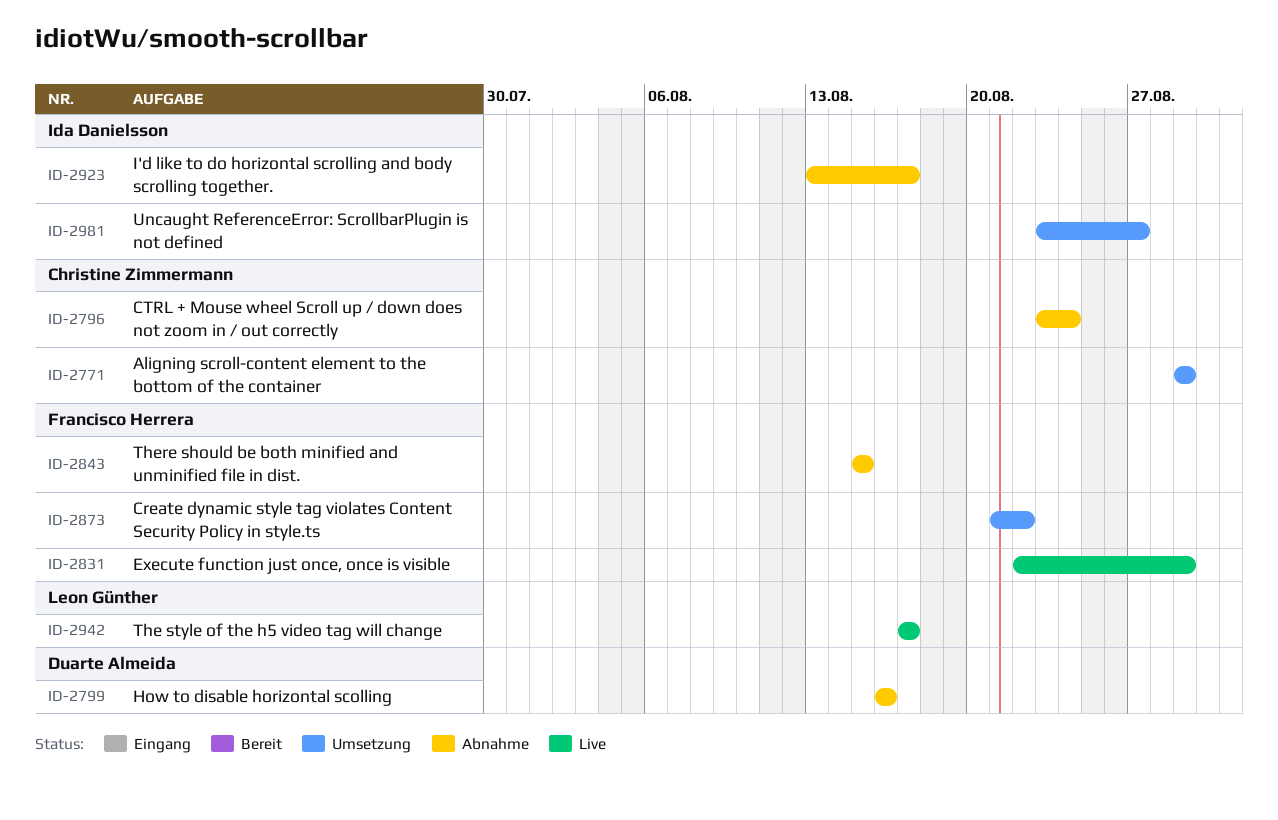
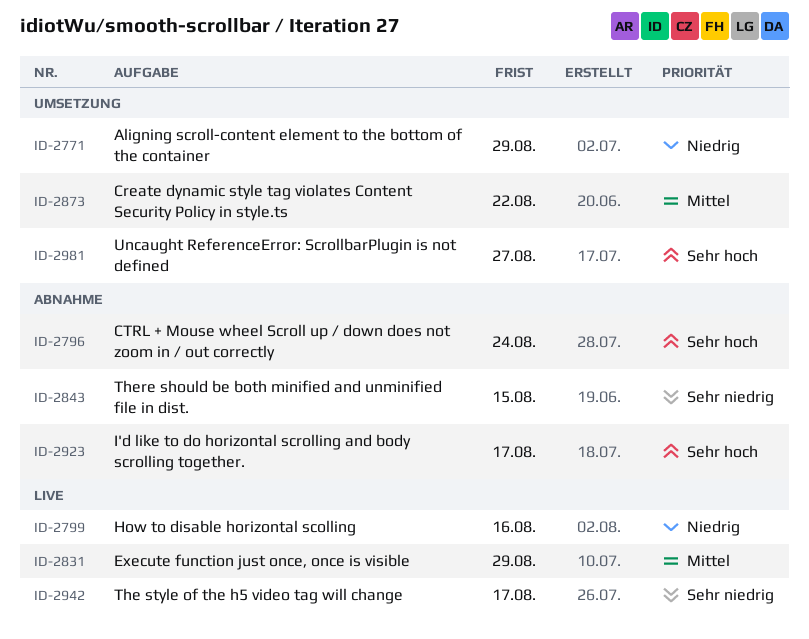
ID-2799, status: Abnahme -> Live

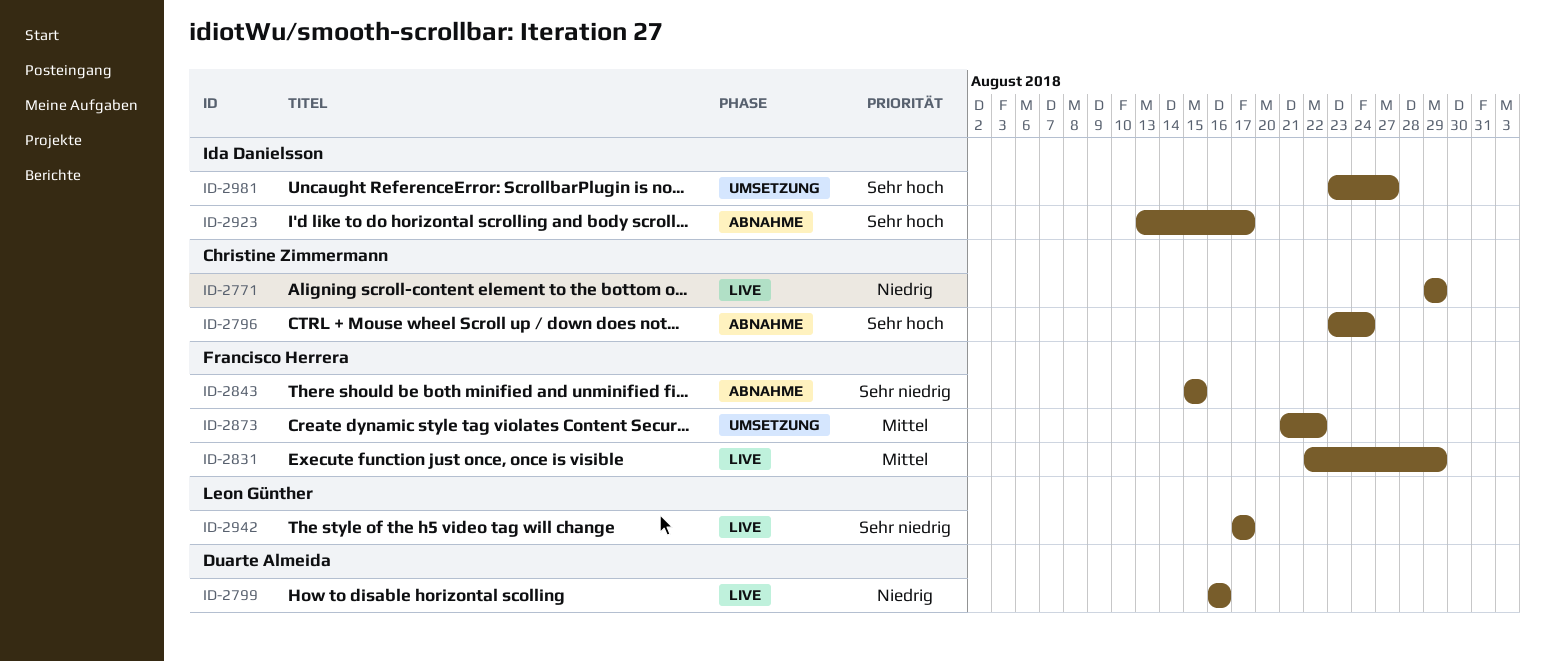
ID-2771, status: Umsetzung -> Live

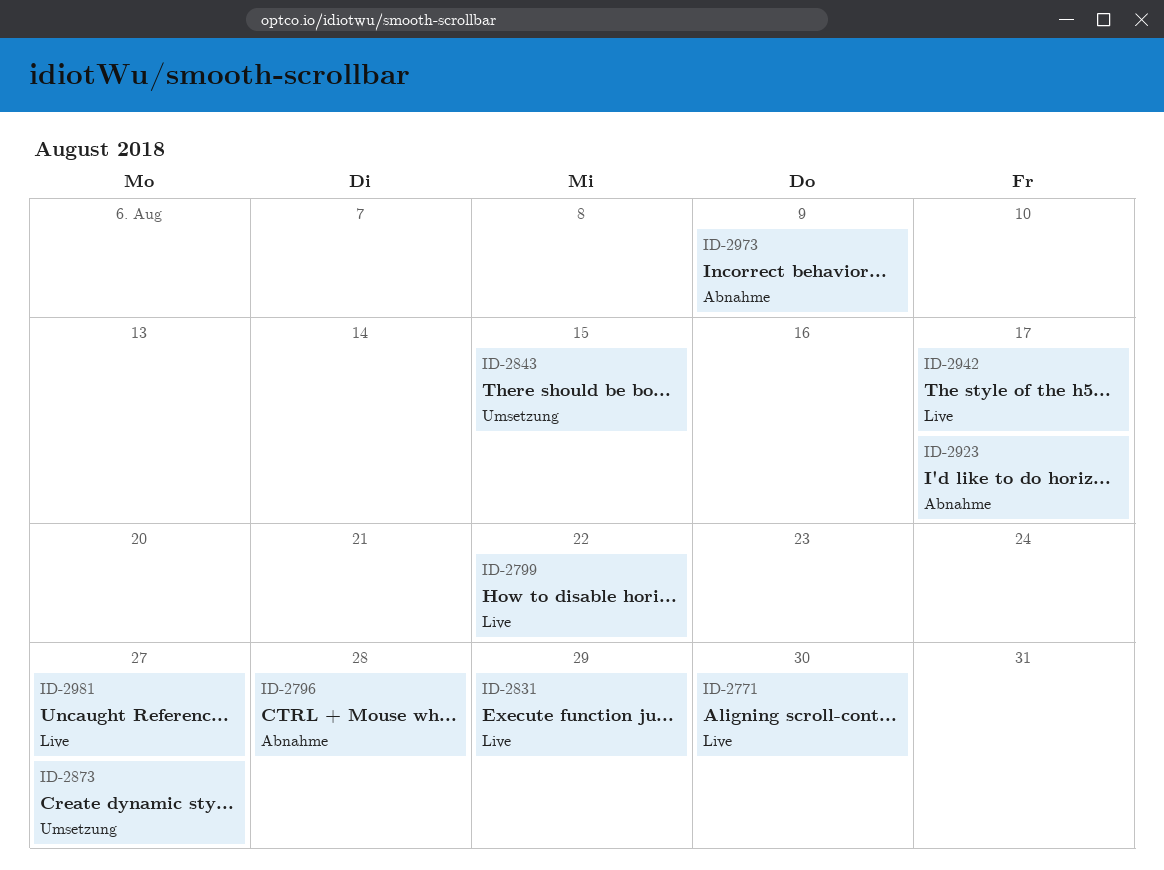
ID-2771, due: Aug 29 -> Aug 30
ID-2796, due: Aug 24 -> Aug 28
ID-2799, due: Aug 16 -> Aug 22
ID-2843, status: Abnahme -> Umsetzung
ID-2873, due: Aug 22 -> Aug 27
ID-2973: none -> present
ID-2981, status: Umsetzung -> Live

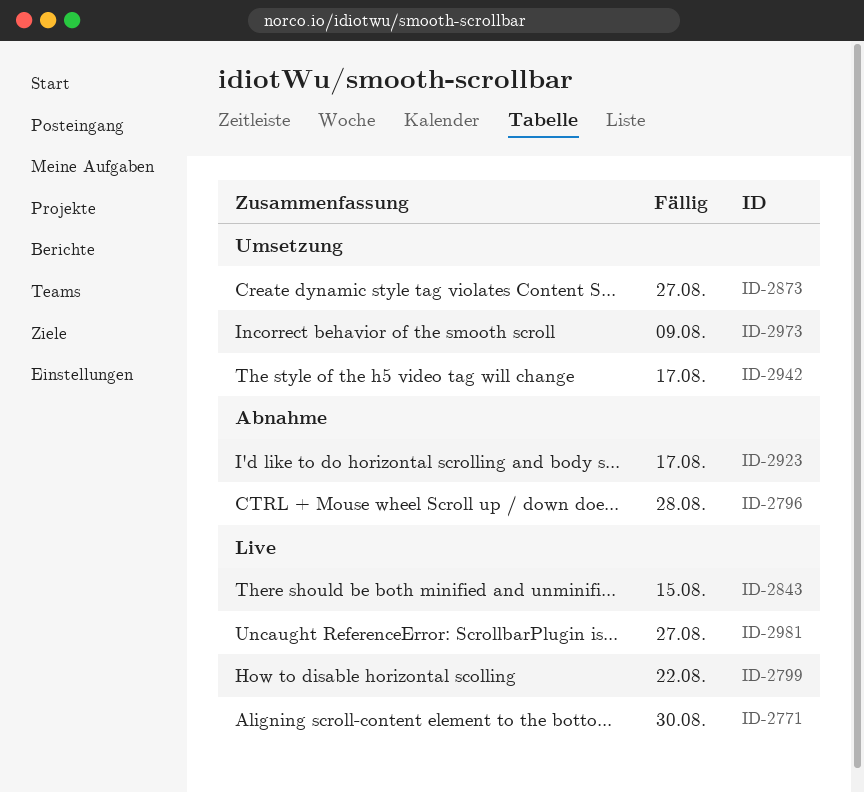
ID-2831: present -> none
ID-2843, status: Umsetzung -> Live
ID-2942, status: Live -> Umsetzung
ID-2973, status: Abnahme -> Umsetzung

